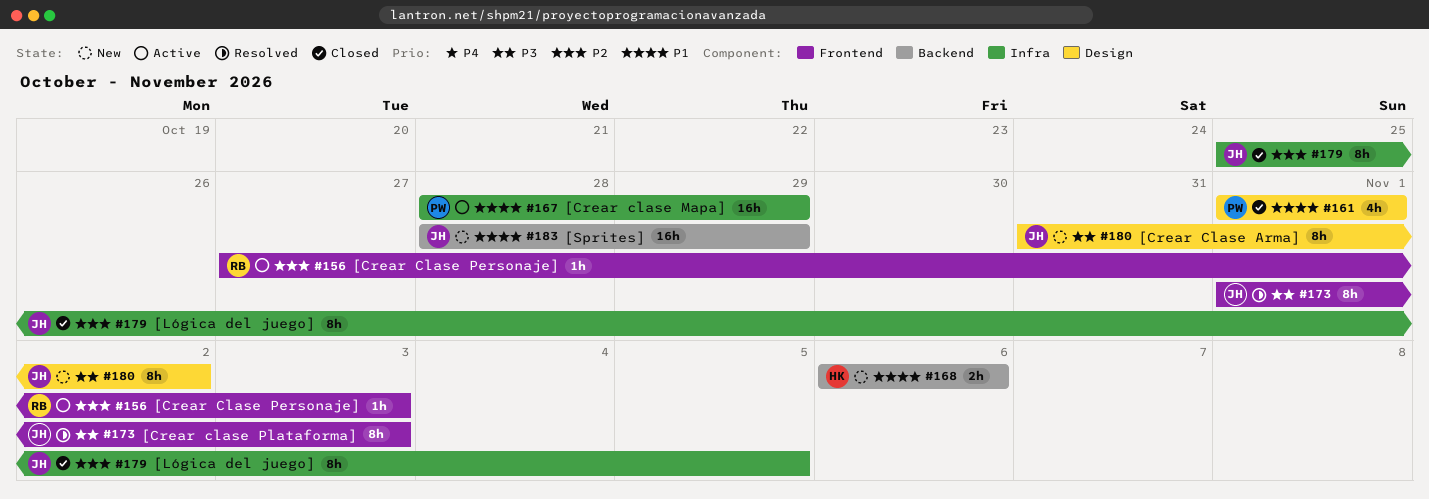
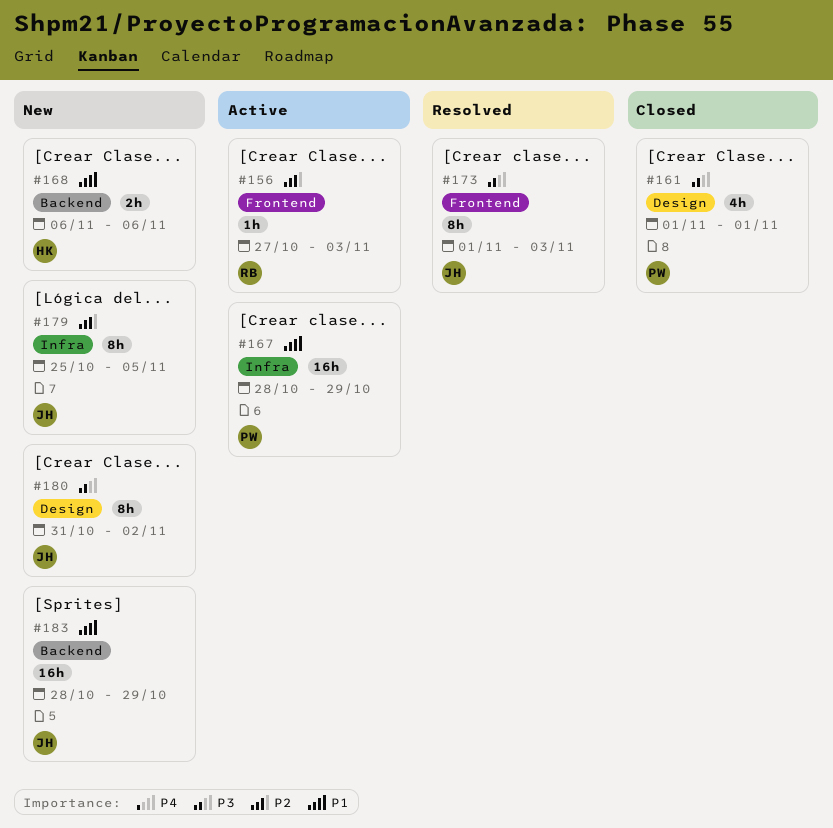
#161, priority: P1 -> P3
#179, status: Closed -> New

